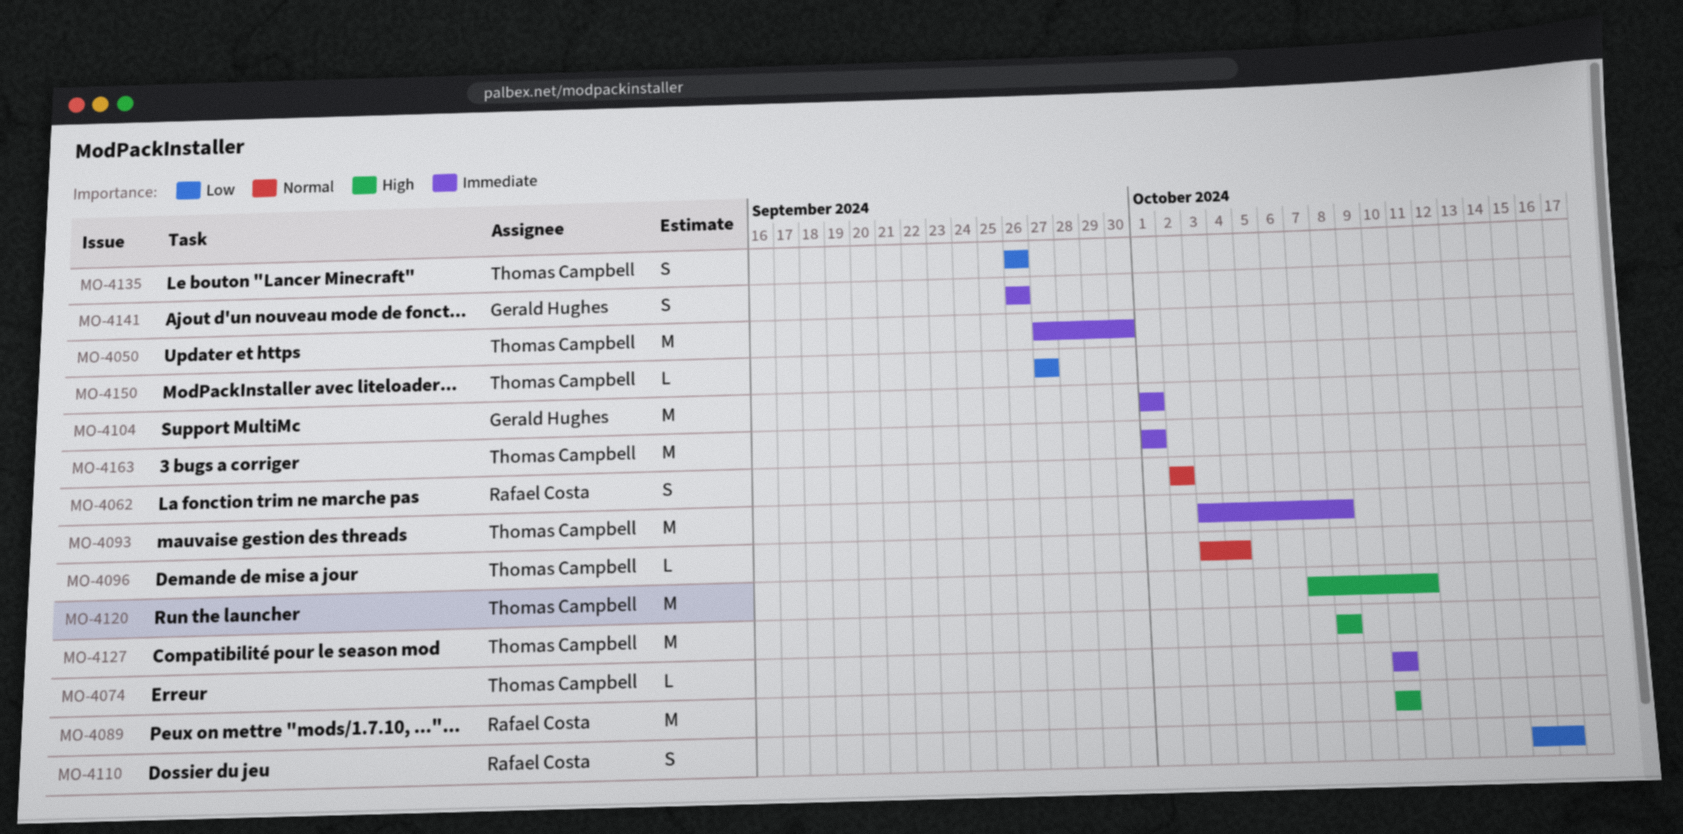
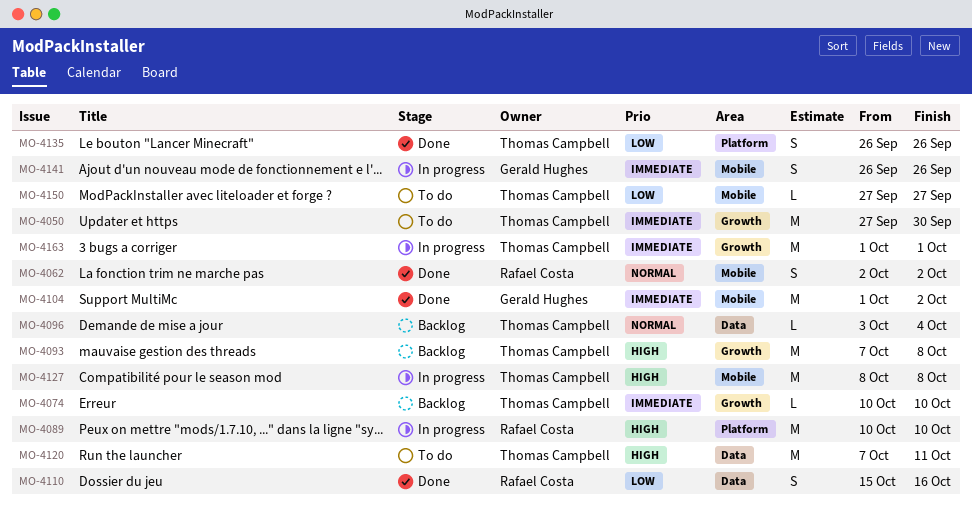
MO-4093, priority: Immediate -> High
MO-4093, start: Oct 3 -> Oct 7
MO-4104, due: Oct 1 -> Oct 2

